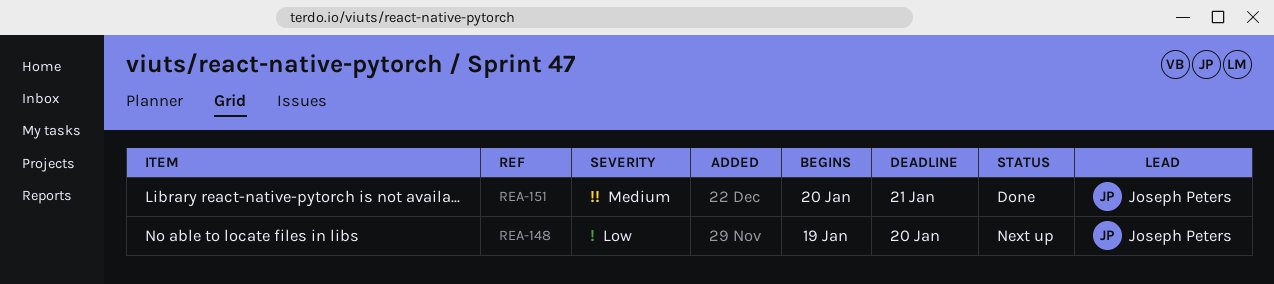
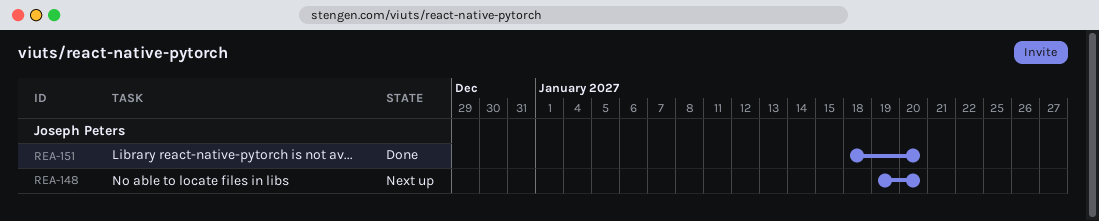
REA-151, start: Jan 20 -> Jan 18
REA-151, due: Jan 21 -> Jan 20

